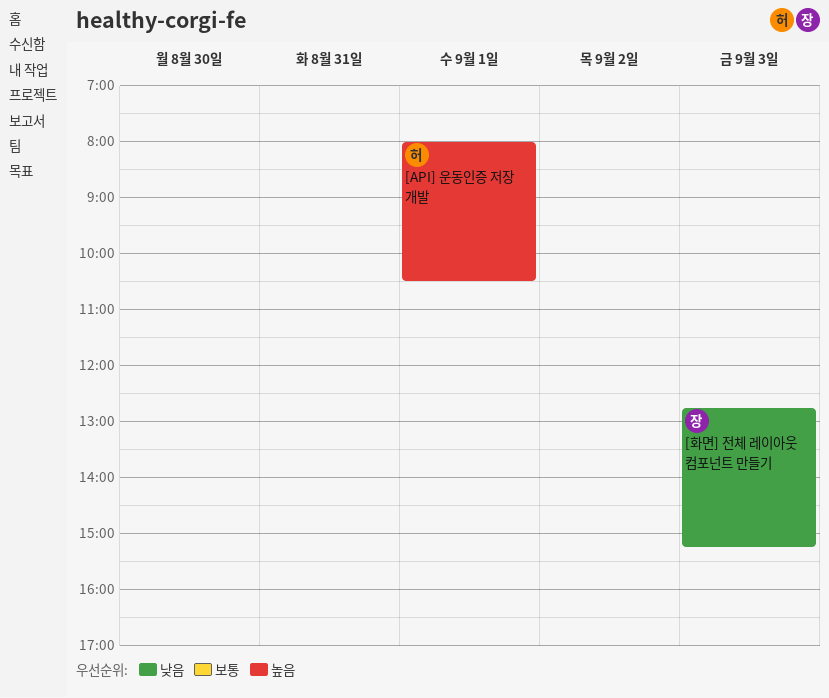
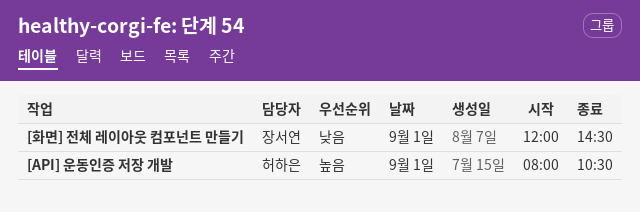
[화면] 전체 레이아웃 컴포넌트 만들기, day: Sep 3 -> Sep 1
[화면] 전체 레이아웃 컴포넌트 만들기, begins: 12:45 -> 12:00
[화면] 전체 레이아웃 컴포넌트 만들기, ends: 15:15 -> 14:30

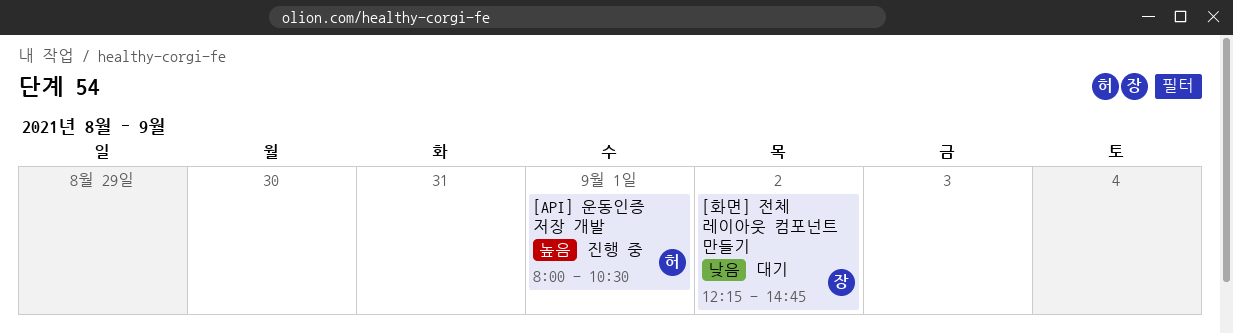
[화면] 전체 레이아웃 컴포넌트 만들기, day: Sep 1 -> Sep 2
[화면] 전체 레이아웃 컴포넌트 만들기, begins: 12:00 -> 12:15
[화면] 전체 레이아웃 컴포넌트 만들기, ends: 14:30 -> 14:45

